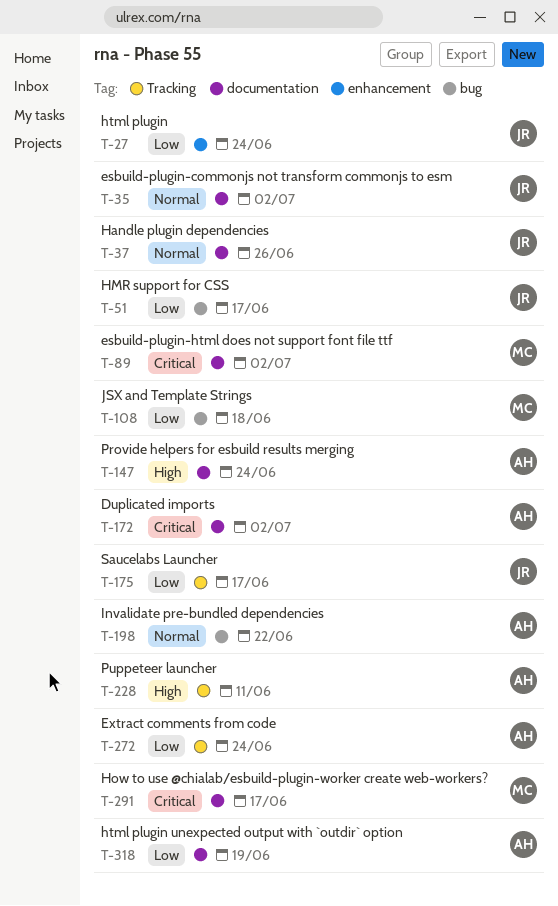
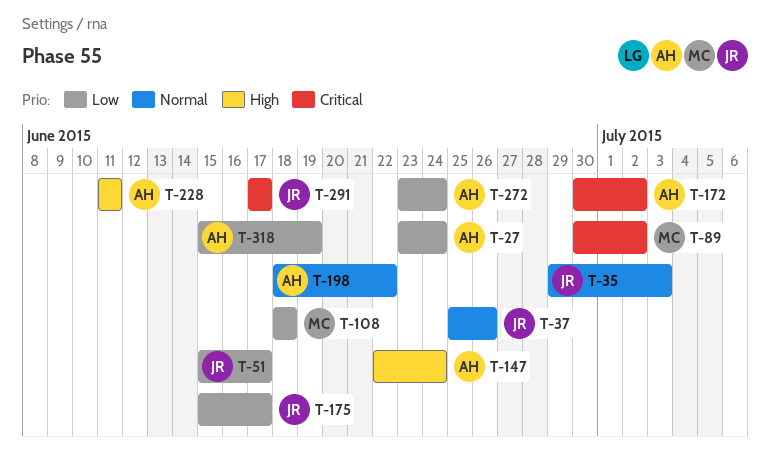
T-27, owner: JR -> AH
T-35, due: Jul 2 -> Jul 3
T-291, owner: MC -> JR

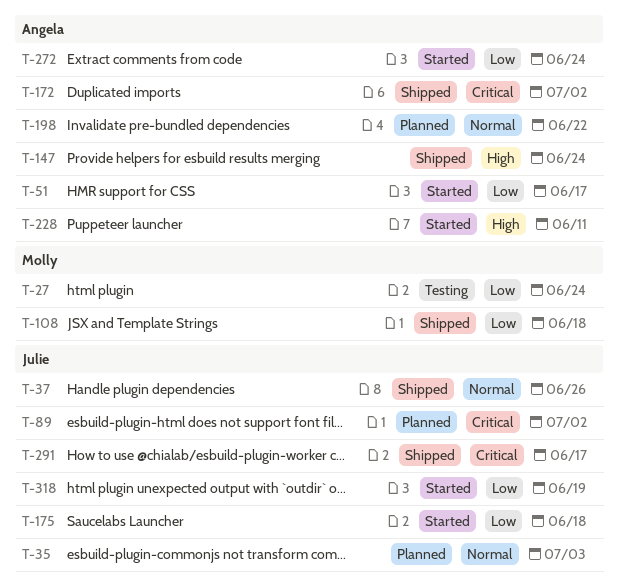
T-27, owner: Angela -> Molly
T-51, owner: Julie -> Angela
T-89, owner: Molly -> Julie
T-175, due: Jun 17 -> Jun 18
T-318, owner: Angela -> Julie

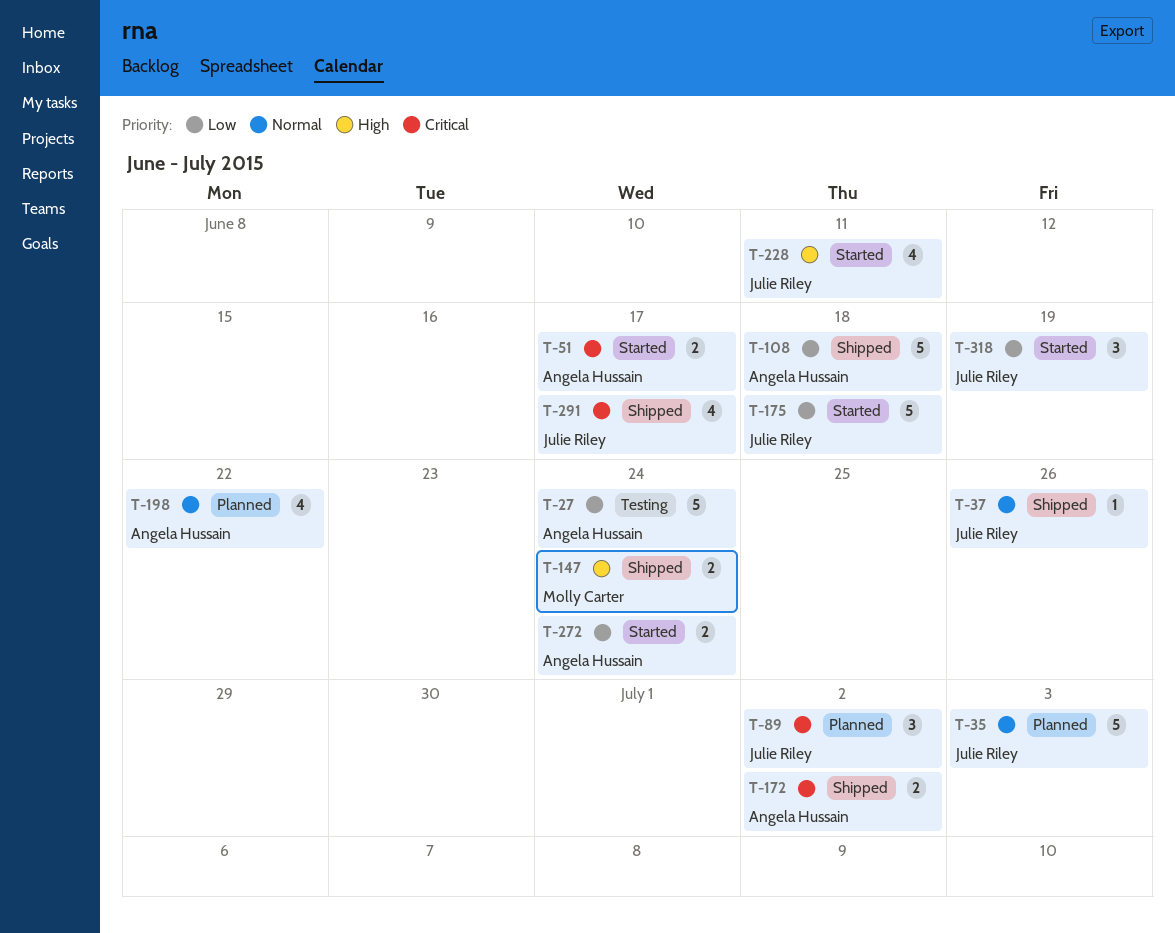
T-27, owner: Molly Carter -> Angela Hussain
T-51, priority: Low -> Critical
T-108, owner: Molly Carter -> Angela Hussain
T-147, owner: Angela Hussain -> Molly Carter
T-228, owner: Angela Hussain -> Julie Riley

